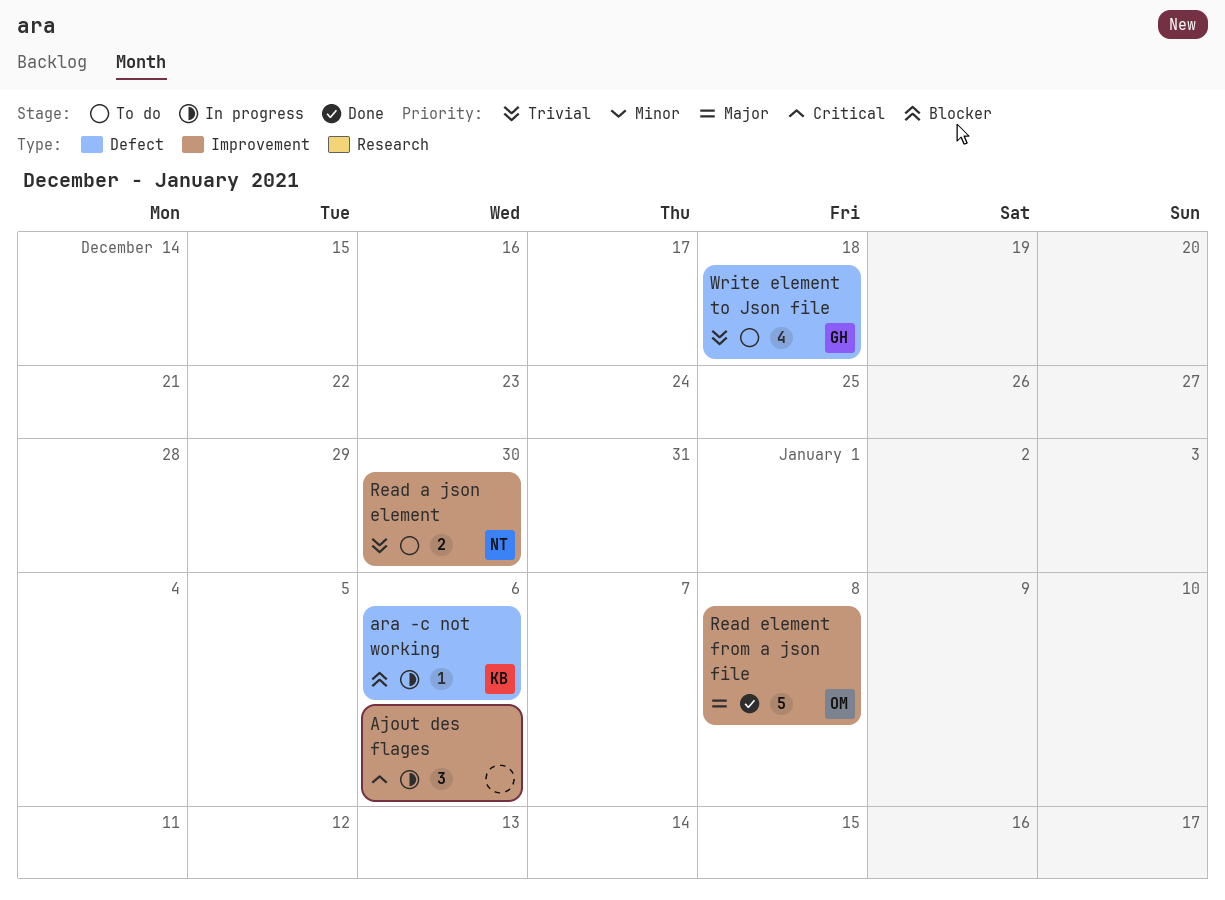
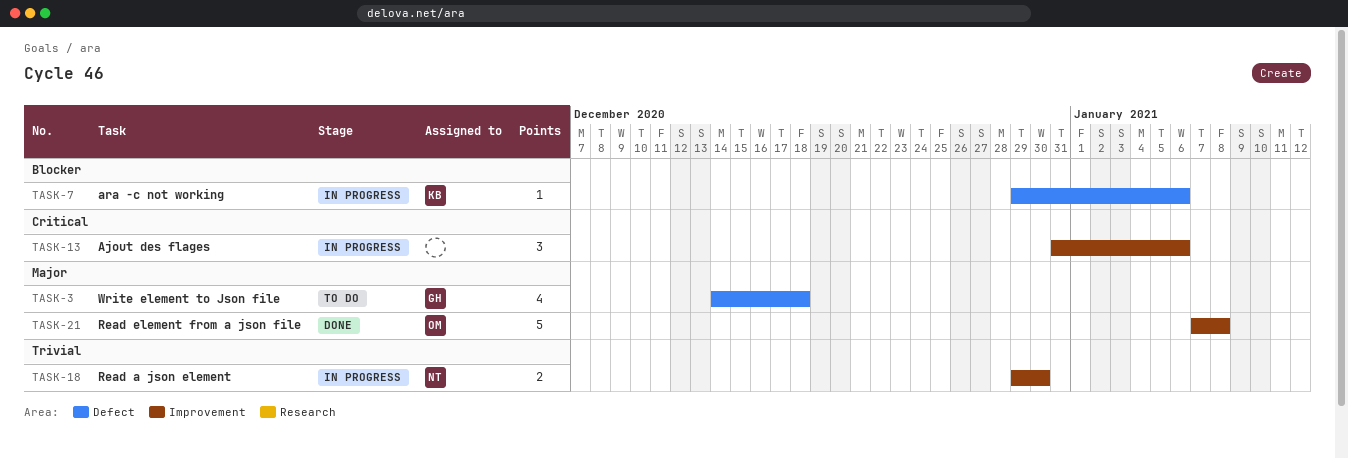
Read a json element, status: To do -> In progress
Write element to Json file, priority: Trivial -> Major

